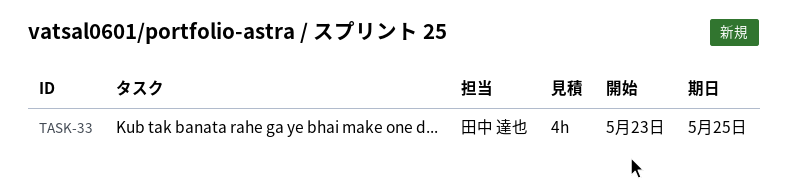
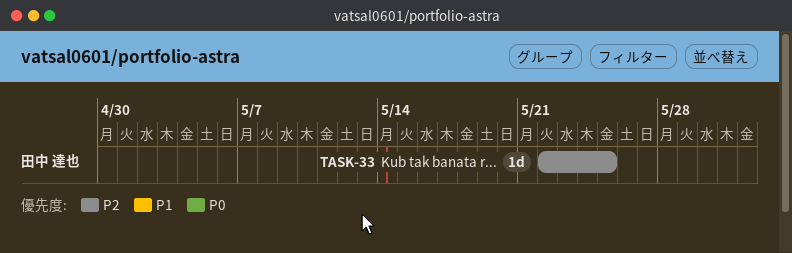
TASK-33, estimate: 4h -> 1d
TASK-33, start: May 23 -> May 22

